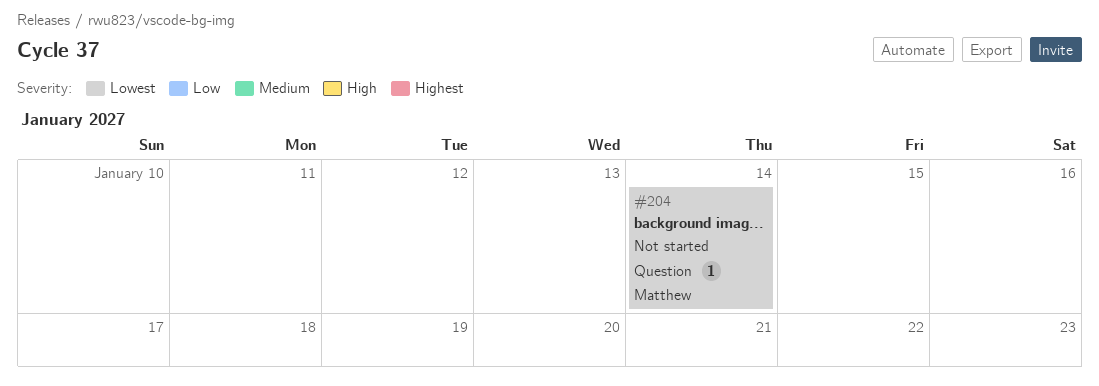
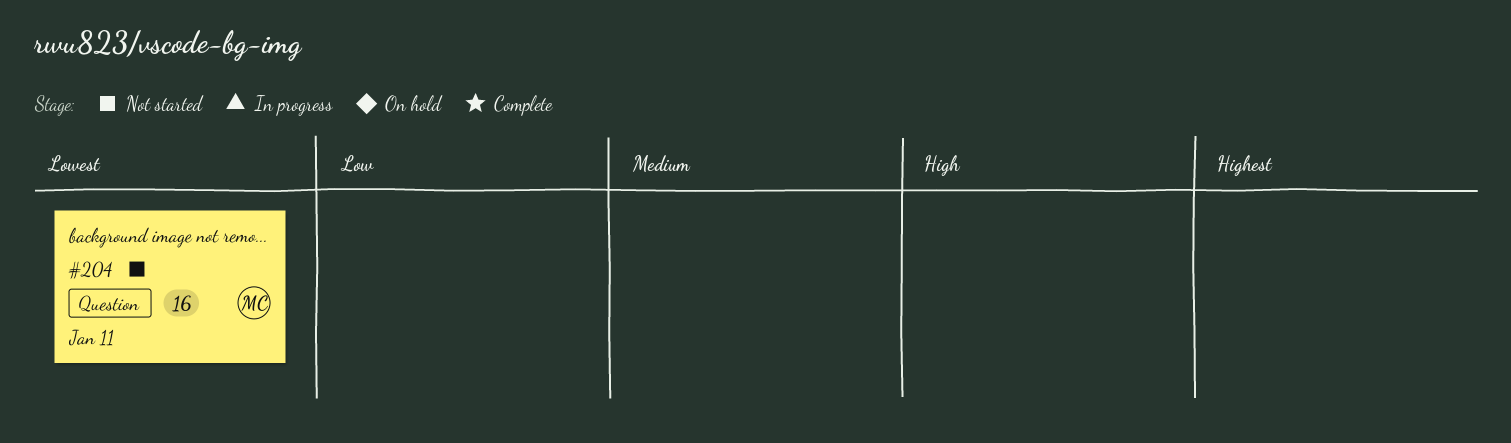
#204, estimate: 1 -> 16
#204, due: Jan 14 -> Jan 11

